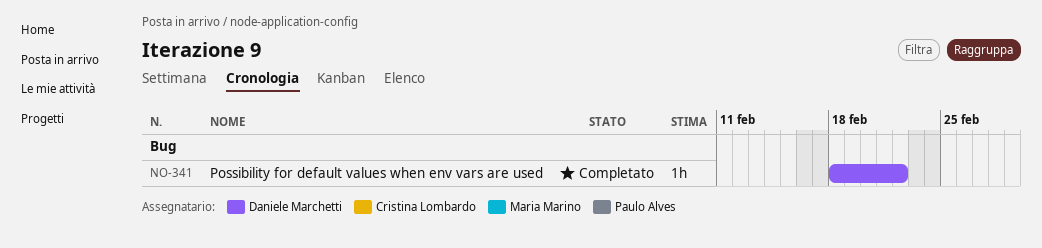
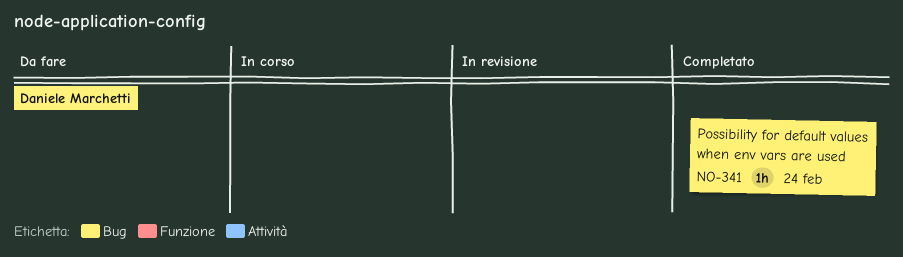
NO-341, due: Feb 22 -> Feb 24

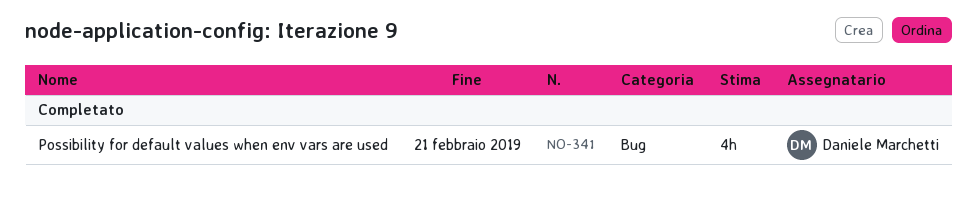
NO-341, estimate: 1h -> 4h
NO-341, due: Feb 24 -> Feb 21

